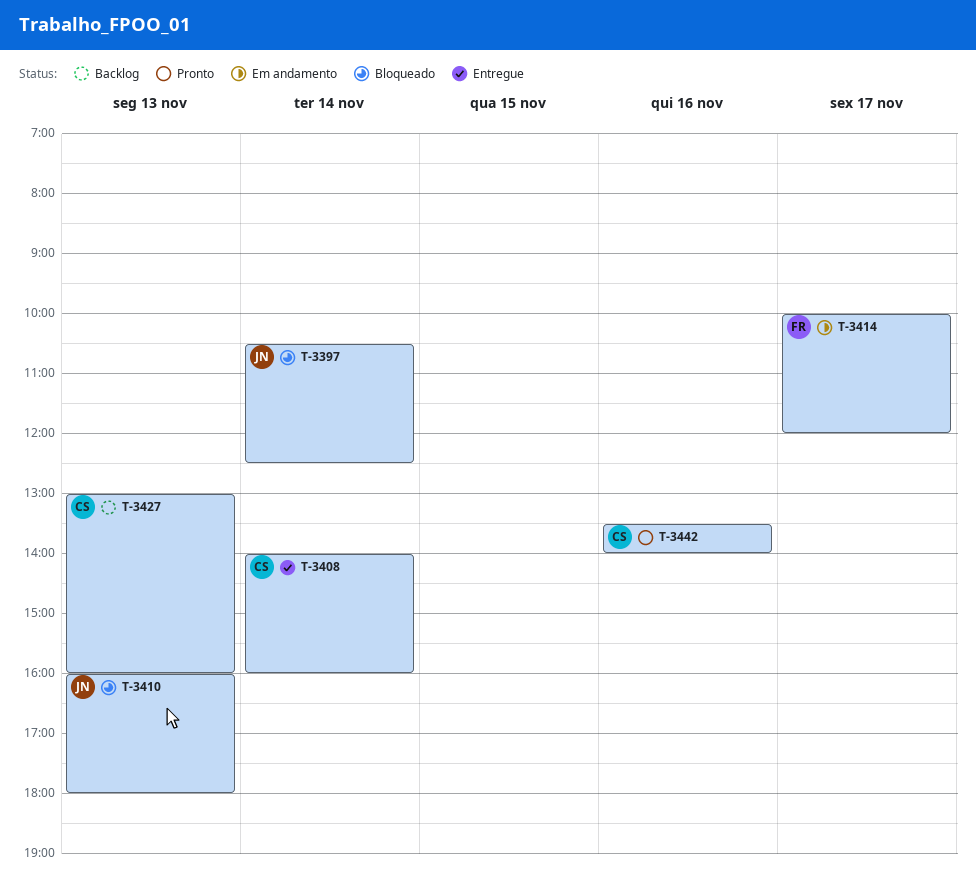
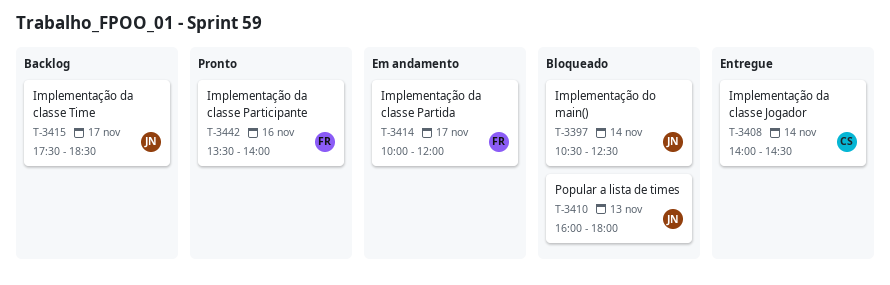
T-3408, ends: 16:00 -> 14:30
T-3415: none -> present
T-3427: present -> none
T-3442, owner: CS -> FR

